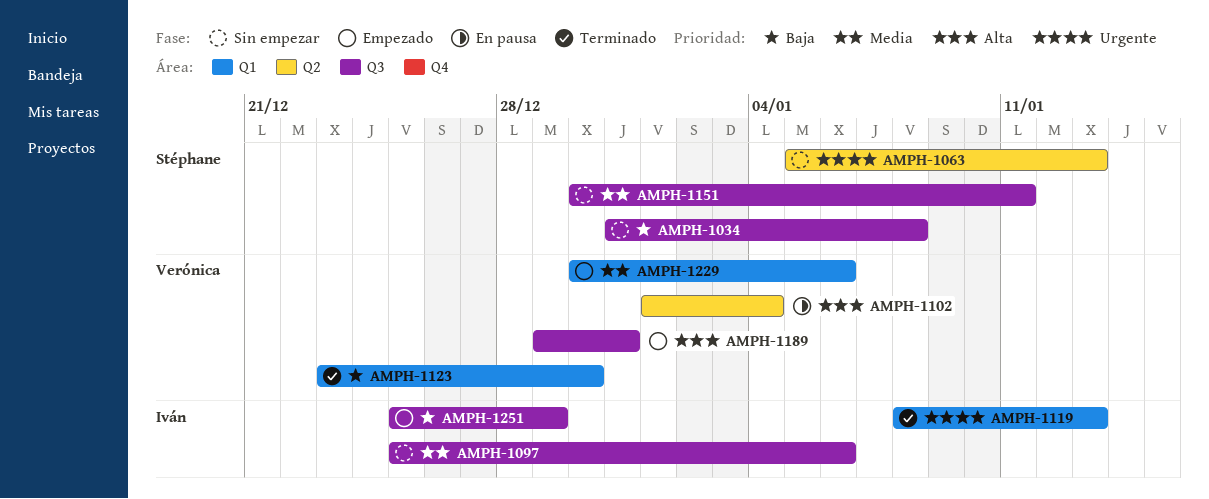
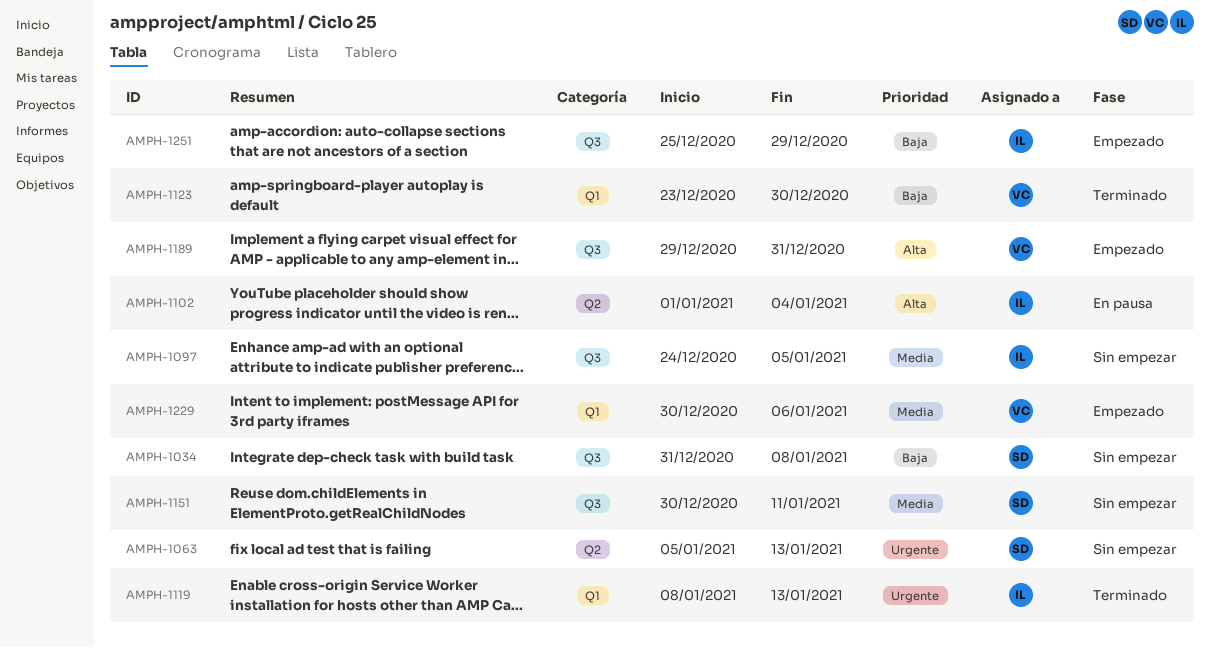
AMPH-1097, start: Dec 25 -> Dec 24
AMPH-1097, due: Jan 6 -> Jan 5
AMPH-1102, owner: Verónica -> Iván

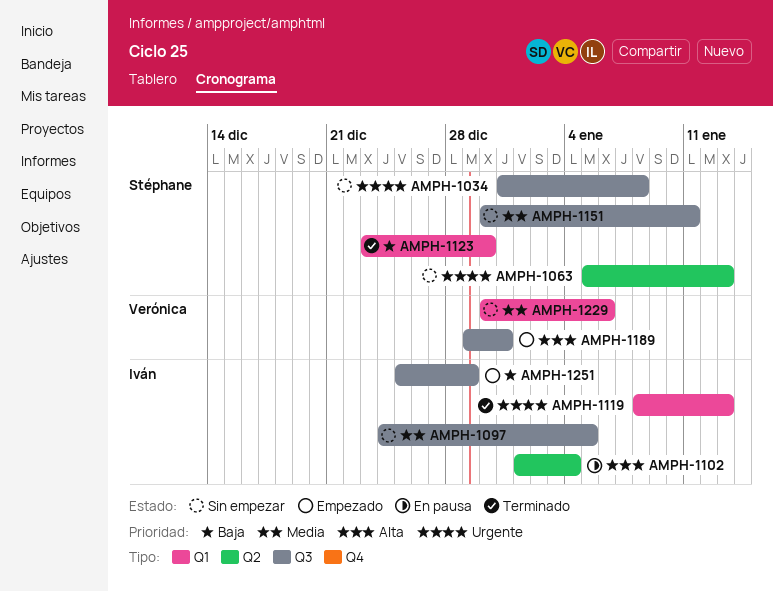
AMPH-1034, priority: Baja -> Urgente
AMPH-1123, owner: Verónica -> Stéphane
AMPH-1229, status: Empezado -> Sin empezar

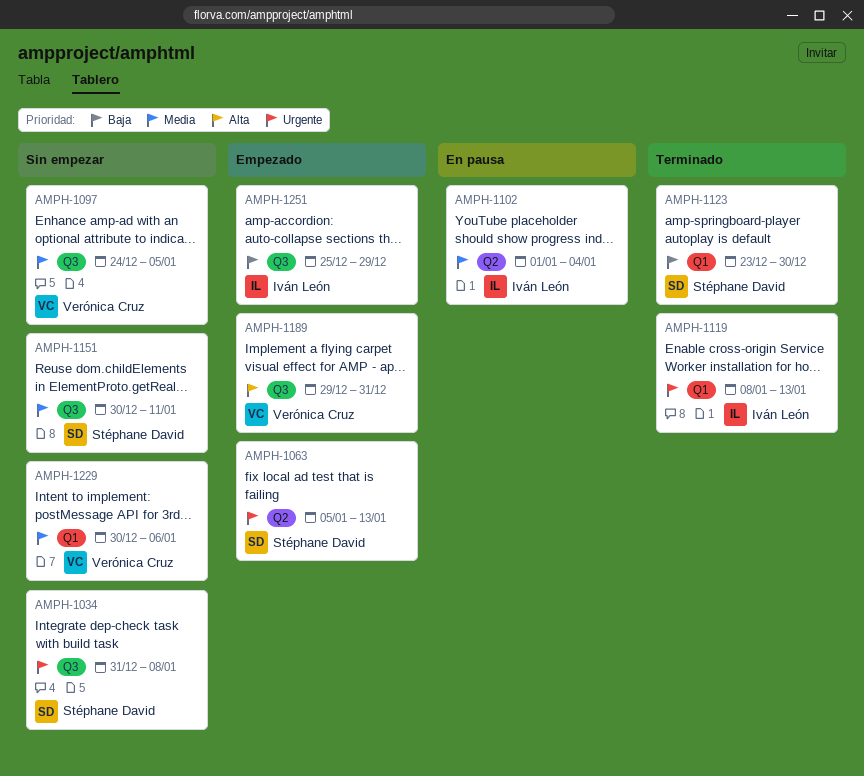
AMPH-1063, status: Sin empezar -> Empezado
AMPH-1097, owner: Iván León -> Verónica Cruz
AMPH-1102, priority: Alta -> Media

